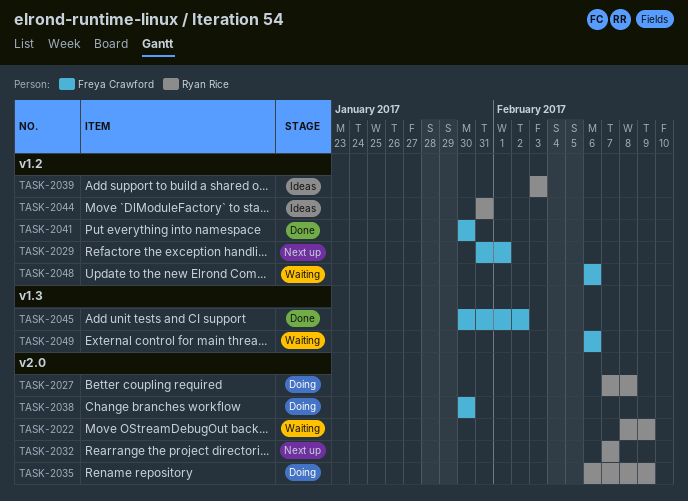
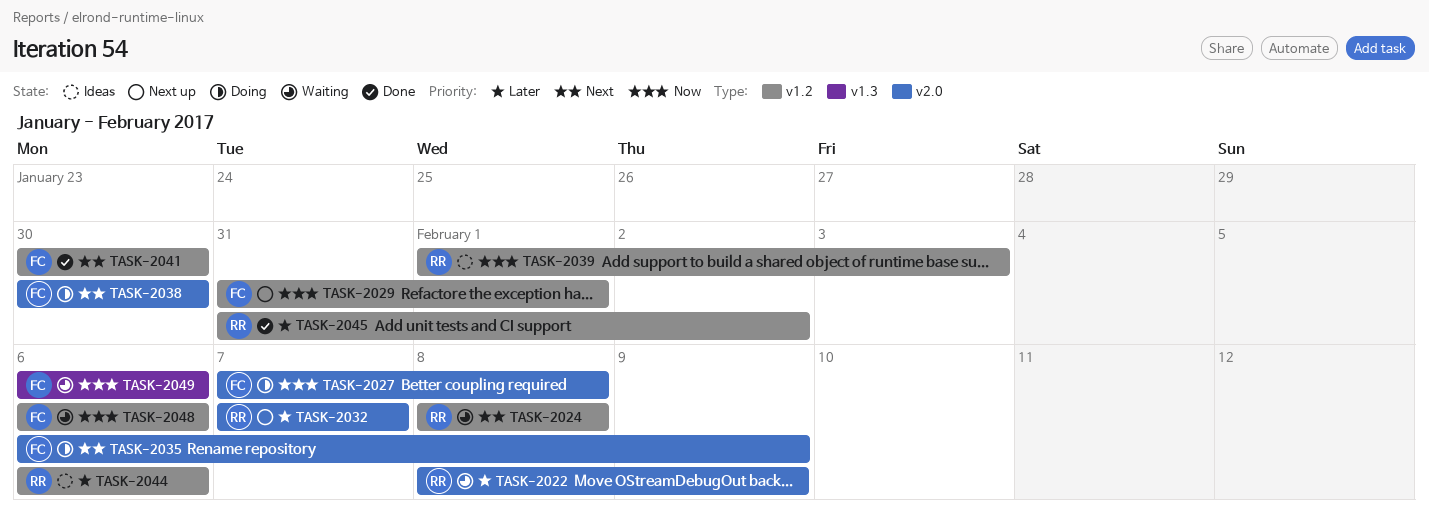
TASK-2024: none -> present
TASK-2027, owner: Ryan Rice -> Freya Crawford
TASK-2035, owner: Ryan Rice -> Freya Crawford
TASK-2039, start: Feb 3 -> Feb 1
TASK-2044, start: Jan 31 -> Feb 6
TASK-2044, due: Jan 31 -> Feb 6
TASK-2045, owner: Freya Crawford -> Ryan Rice
TASK-2045, label: v1.3 -> v1.2
TASK-2045, start: Jan 30 -> Jan 31

